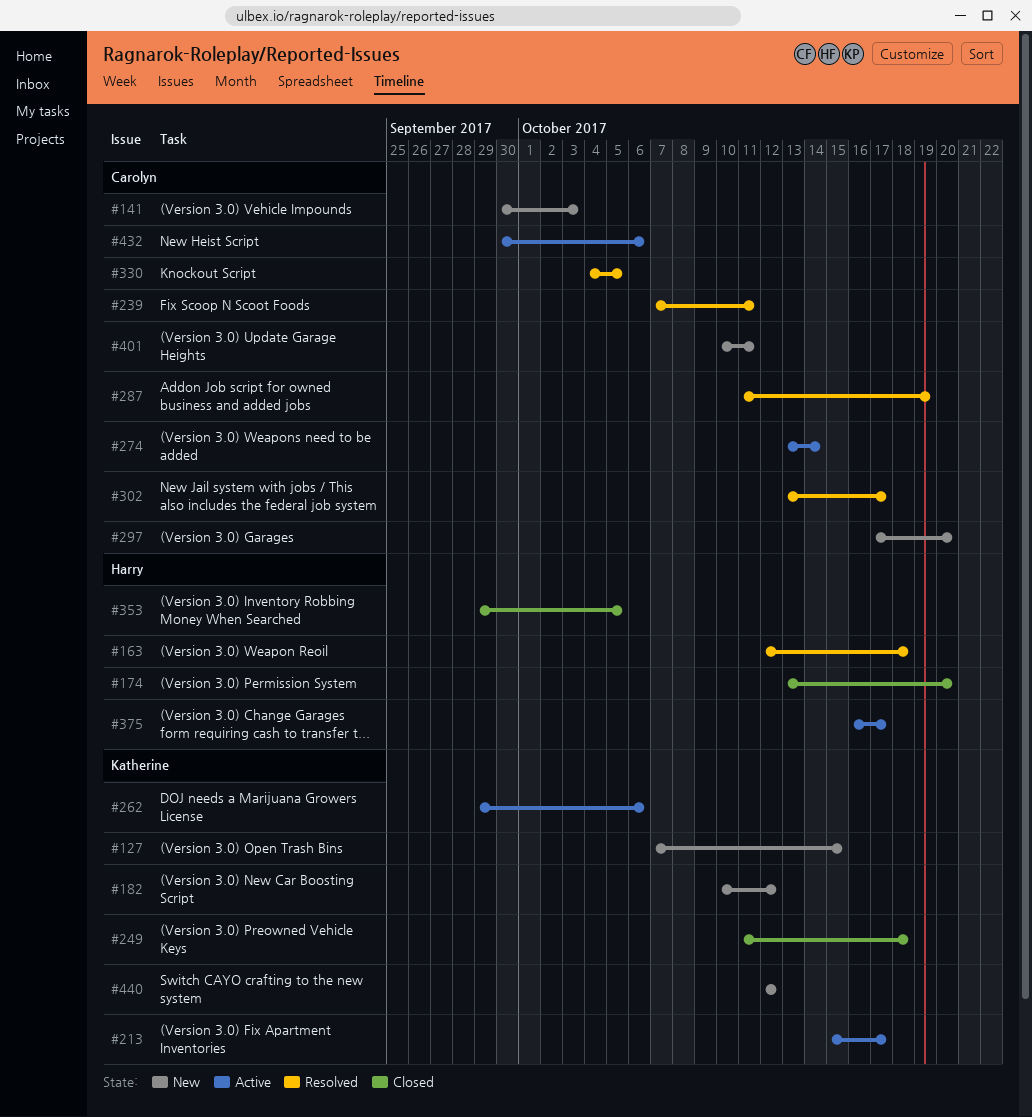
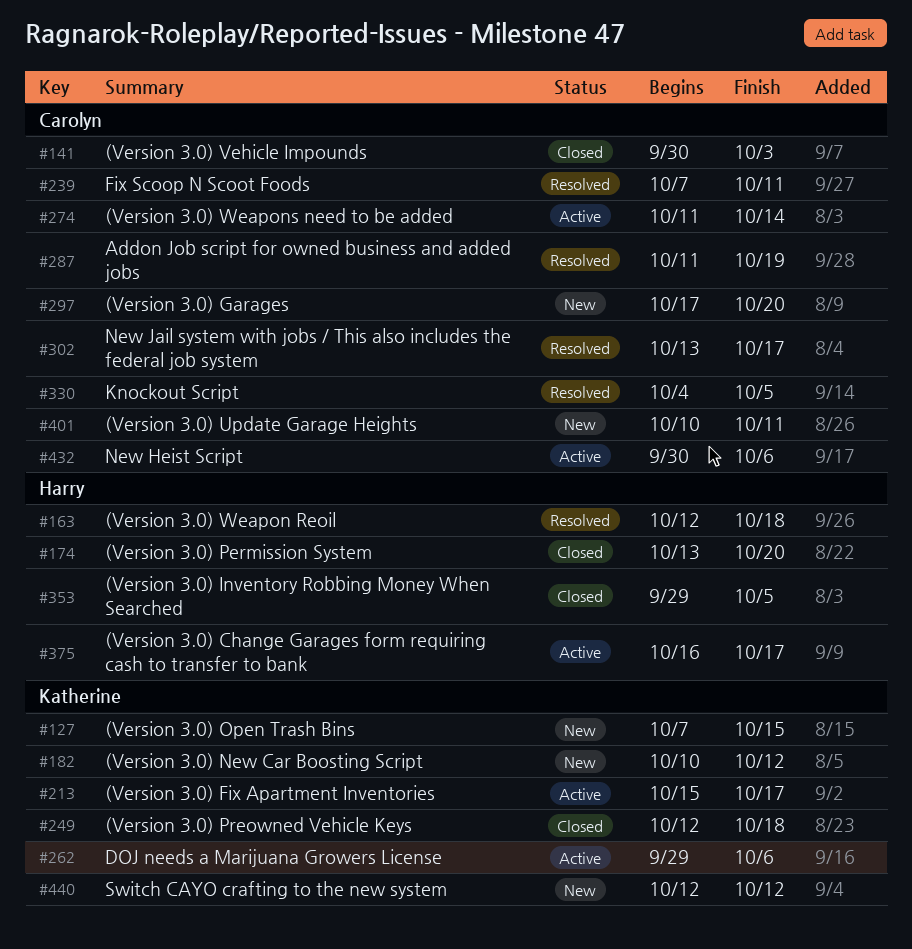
#141, status: New -> Closed
#249, start: Oct 11 -> Oct 12
#274, start: Oct 13 -> Oct 11

